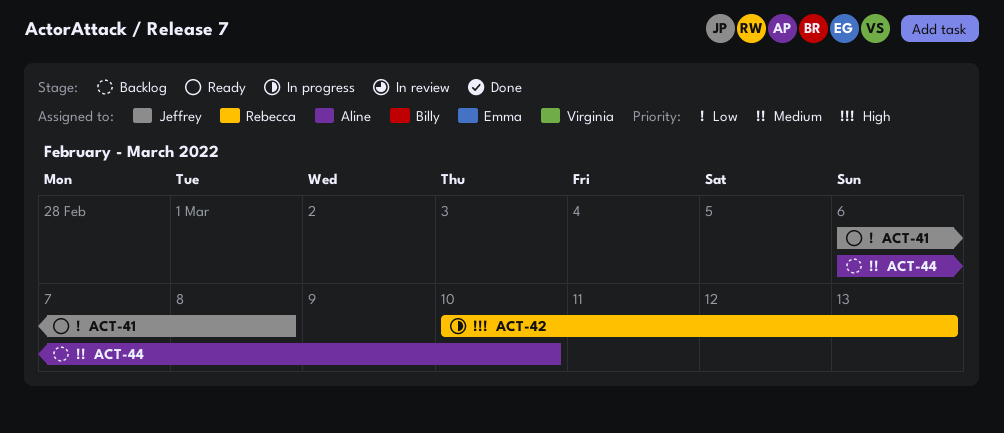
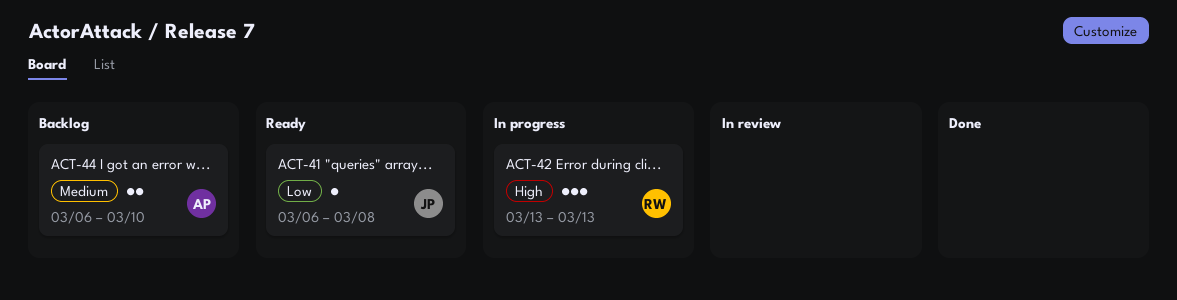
ACT-42, start: Mar 10 -> Mar 13

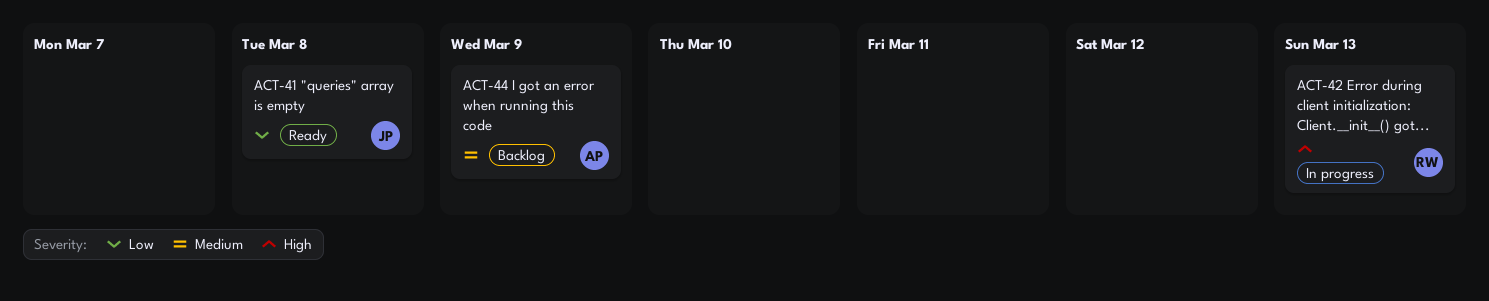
ACT-44, due: Mar 10 -> Mar 9

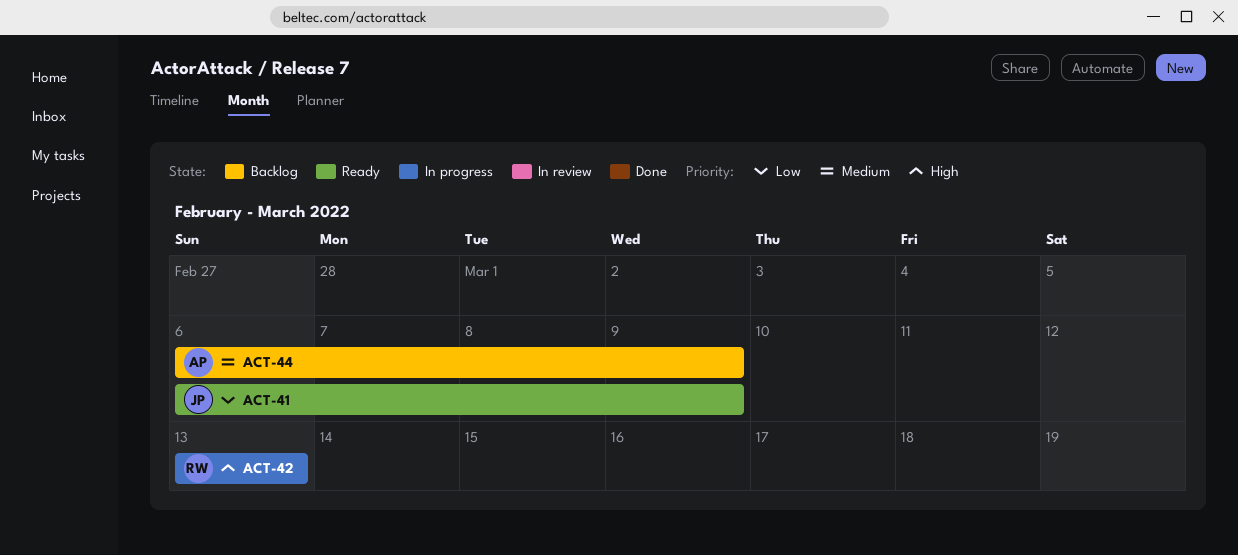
ACT-41, due: Mar 8 -> Mar 9

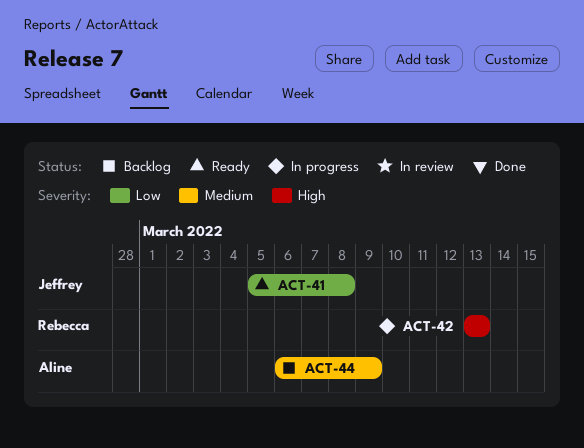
ACT-41, start: Mar 6 -> Mar 5
ACT-41, due: Mar 9 -> Mar 8

